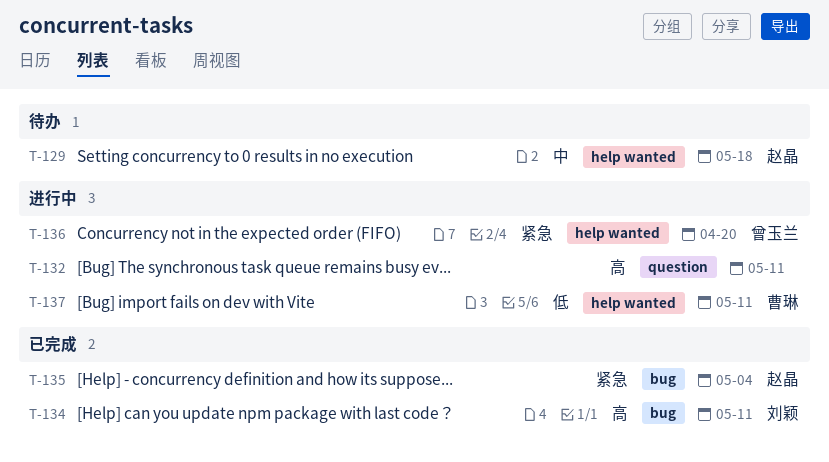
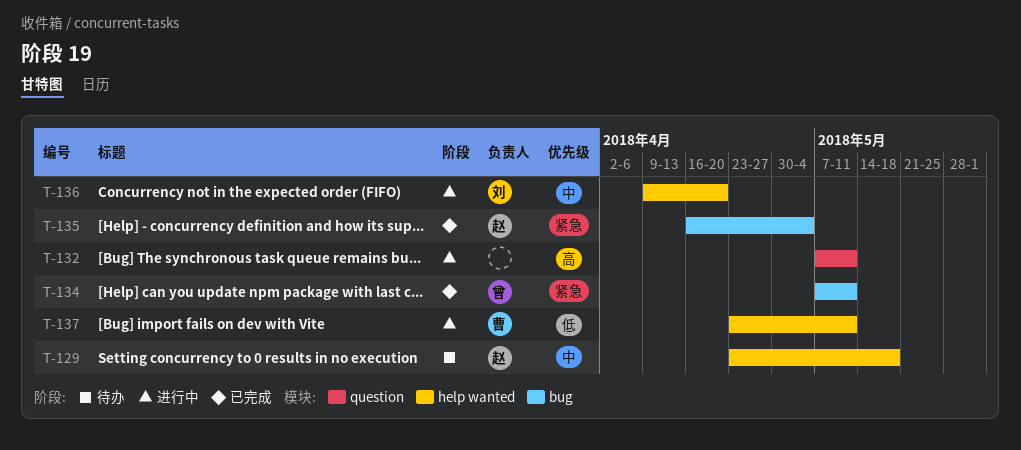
T-134, owner: 刘颖 -> 曾玉兰
T-134, priority: 高 -> 紧急
T-136, owner: 曾玉兰 -> 刘颖
T-136, priority: 紧急 -> 中

